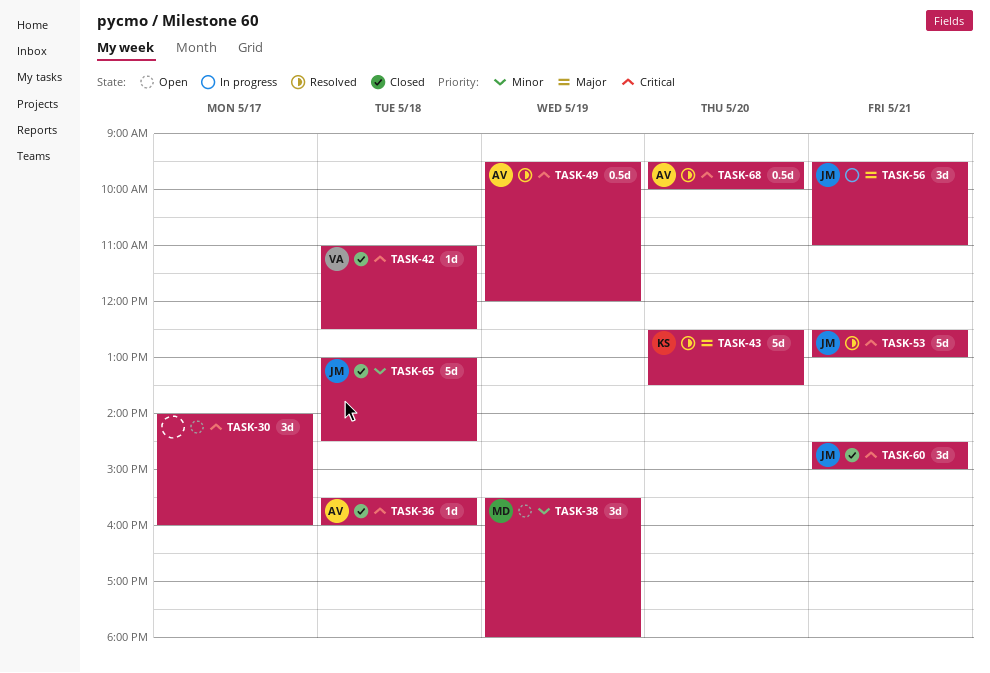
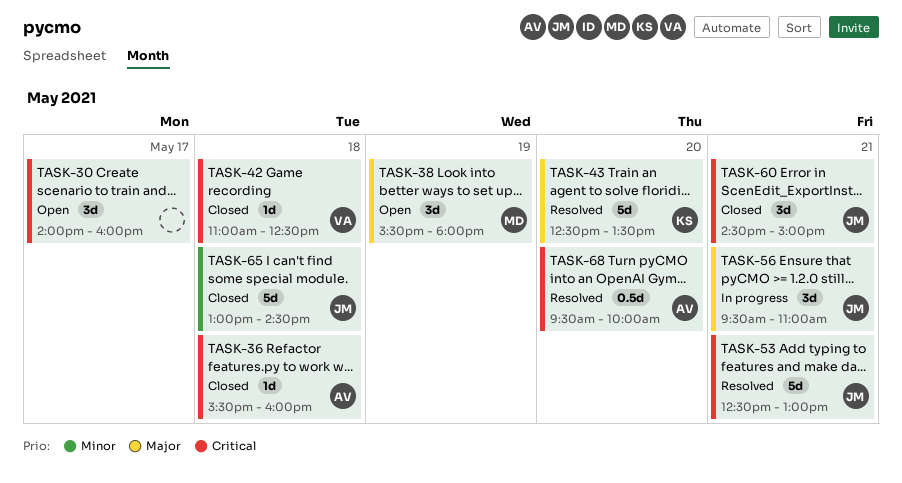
TASK-38, priority: Minor -> Major
TASK-49: present -> none

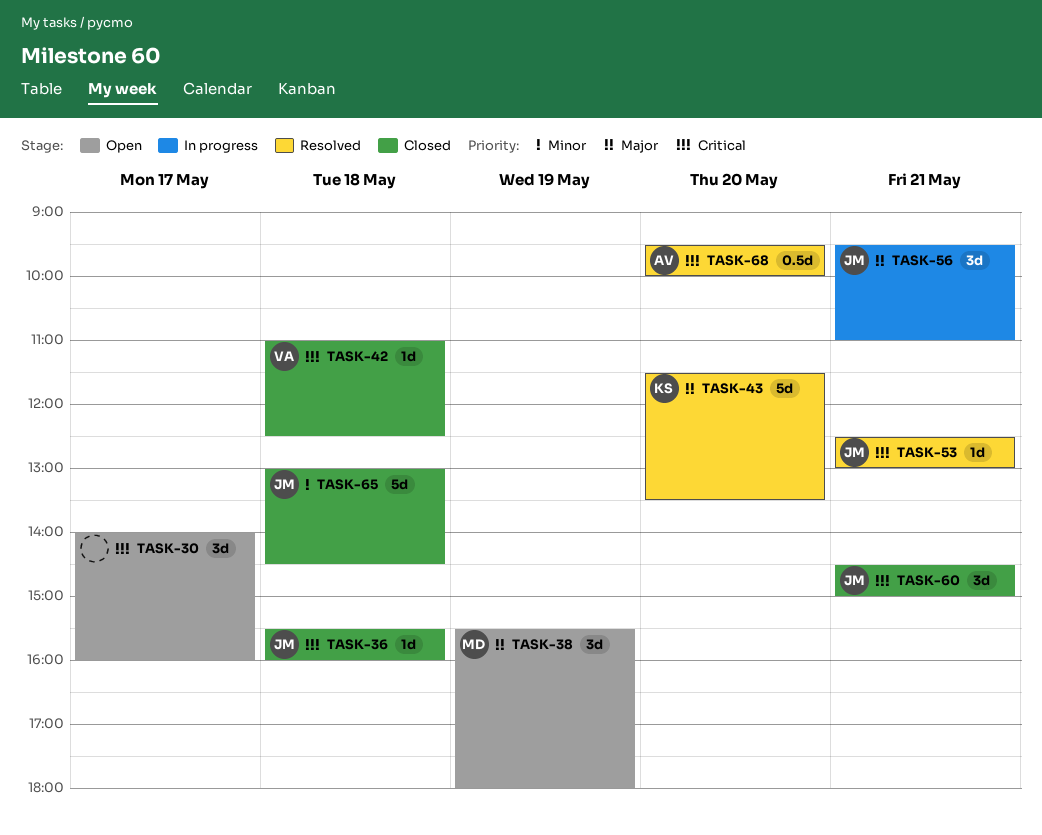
TASK-36, owner: AV -> JM
TASK-43, begins: 12:30 -> 11:30
TASK-53, estimate: 5d -> 1d

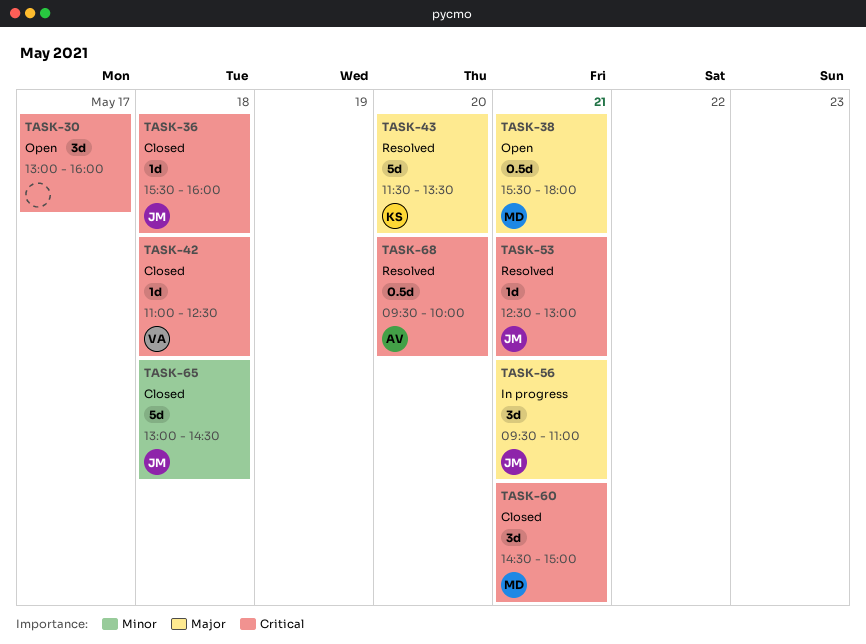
TASK-30, begins: 14:00 -> 13:00
TASK-38, estimate: 3d -> 0.5d
TASK-38, day: May 19 -> May 21
TASK-60, owner: JM -> MD

